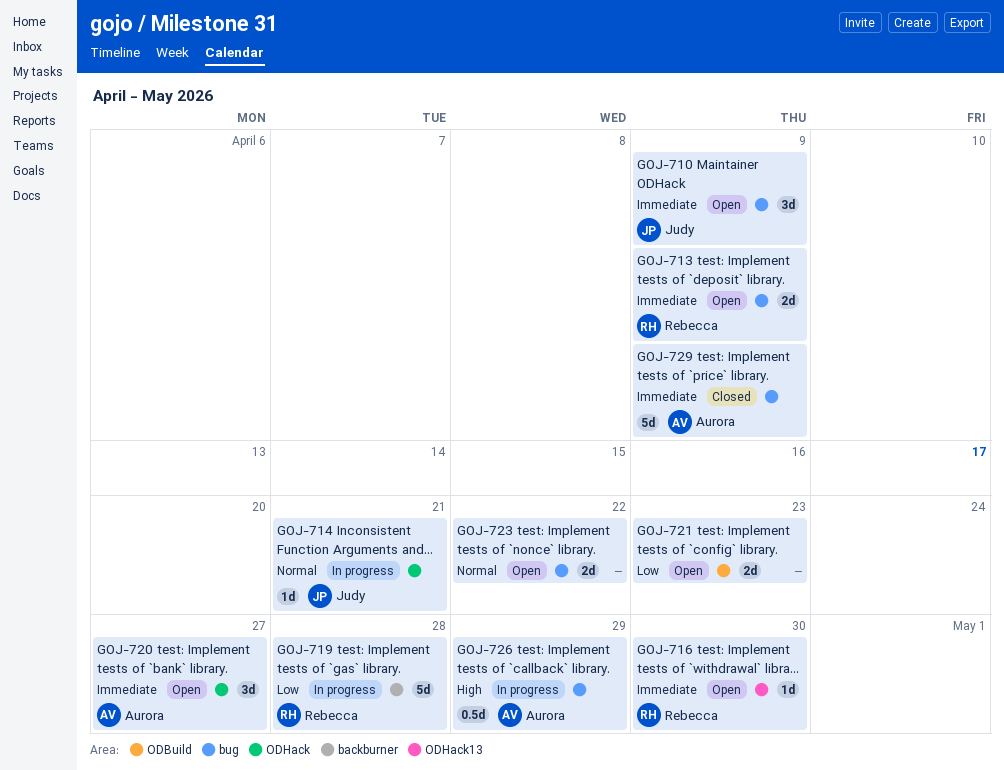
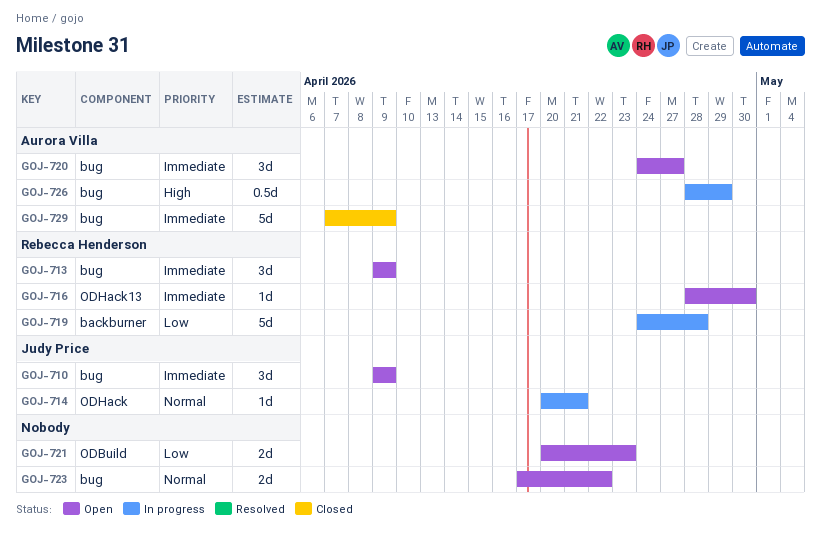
GOJ-713, estimate: 2d -> 3d
GOJ-720, label: ODHack -> bug

